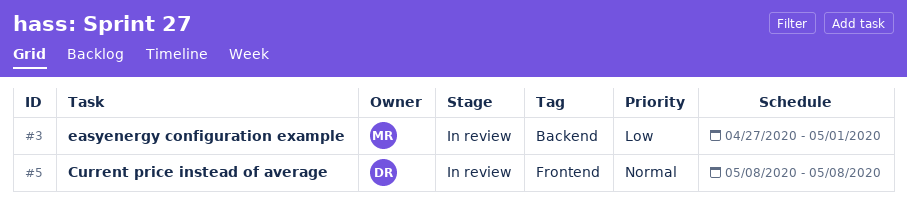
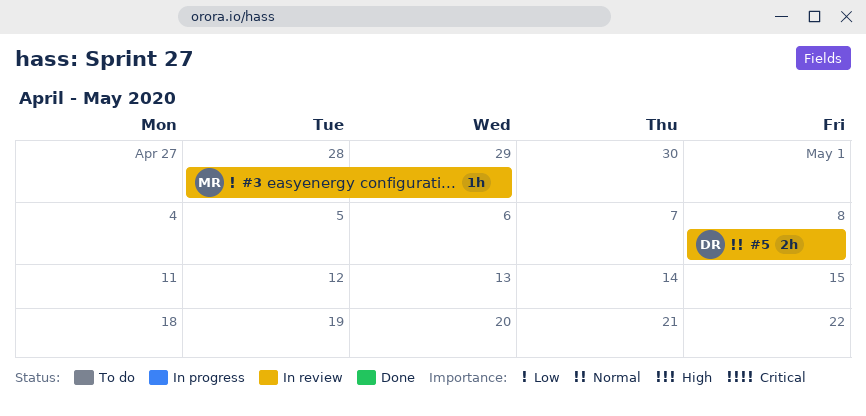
#3, start: Apr 27 -> Apr 28
#3, due: May 1 -> Apr 29

